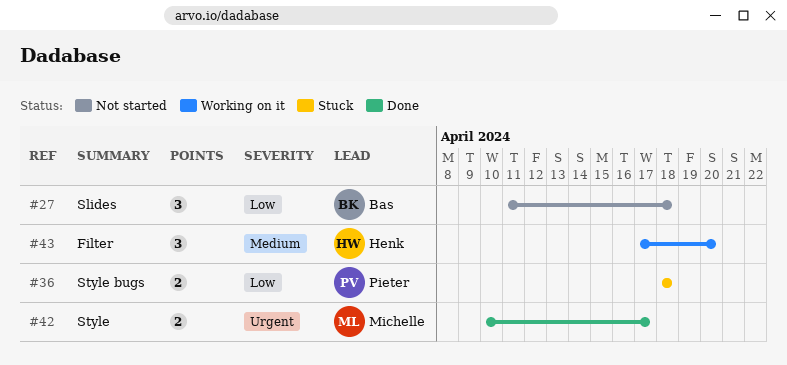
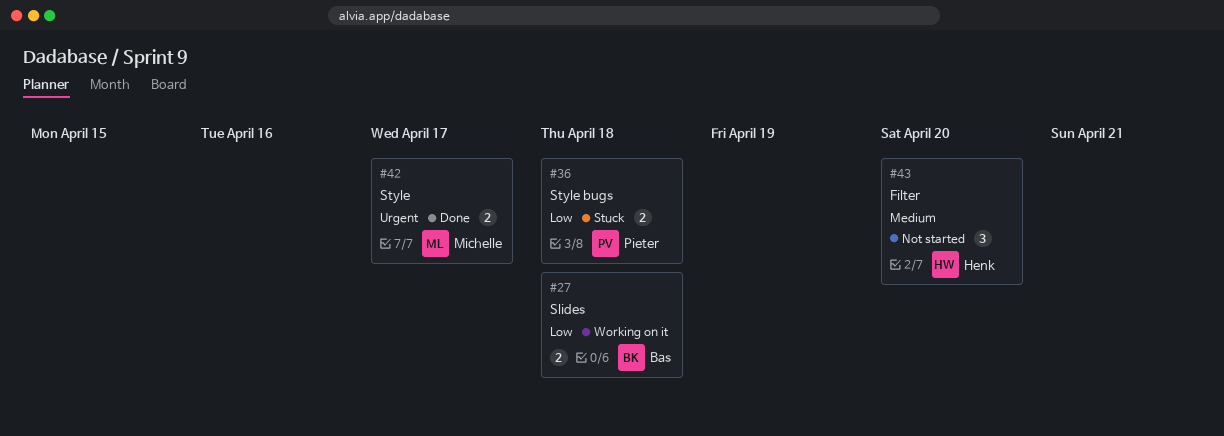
#27, status: Not started -> Working on it
#27, estimate: 3 -> 2
#43, status: Working on it -> Not started

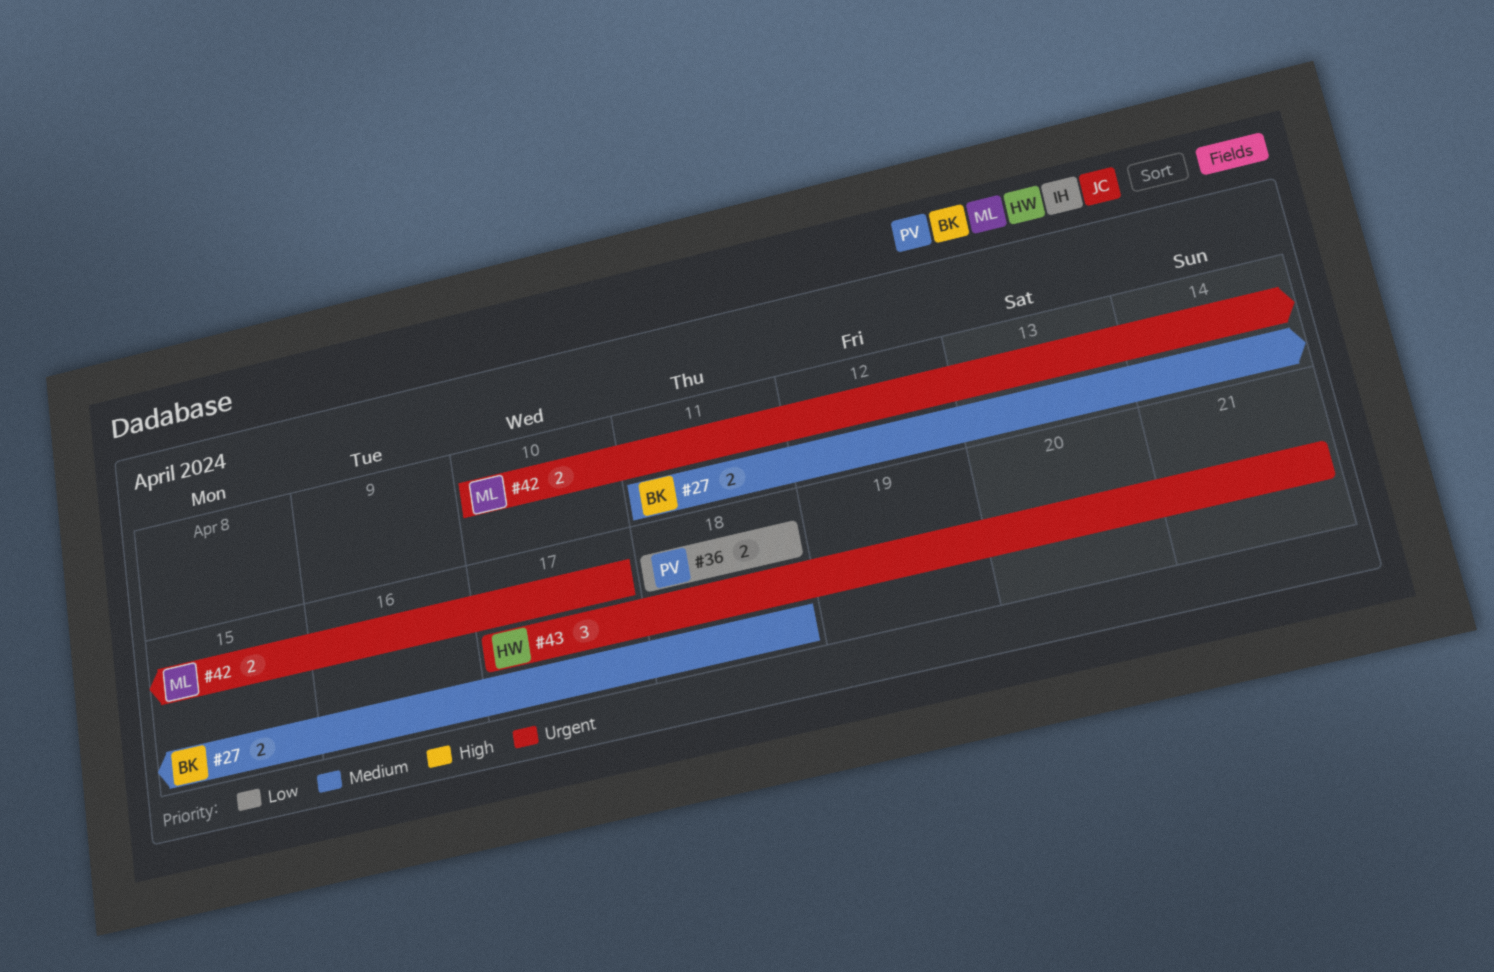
#27, priority: Low -> Medium
#43, priority: Medium -> Urgent
#43, due: Apr 20 -> Apr 21

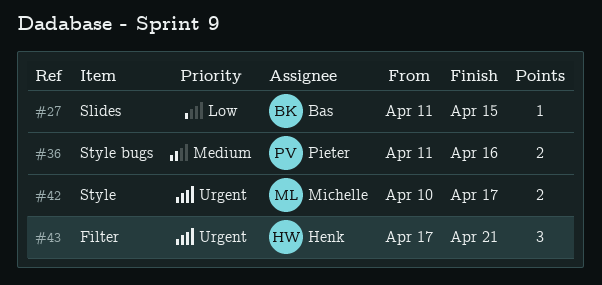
#27, priority: Medium -> Low
#27, estimate: 2 -> 1
#27, due: Apr 18 -> Apr 15
#36, priority: Low -> Medium
#36, start: Apr 18 -> Apr 11
#36, due: Apr 18 -> Apr 16

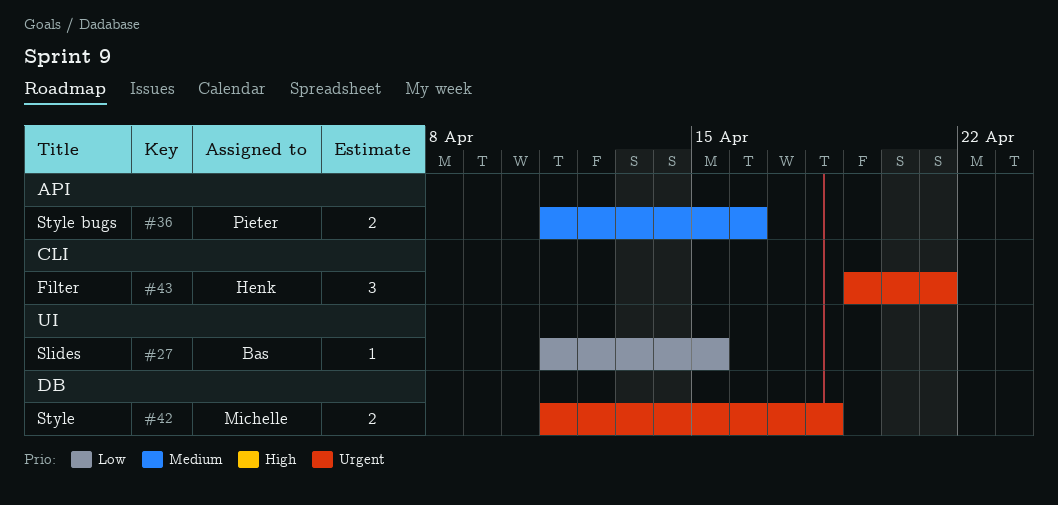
#42, start: Apr 10 -> Apr 11
#42, due: Apr 17 -> Apr 18
#43, start: Apr 17 -> Apr 19

